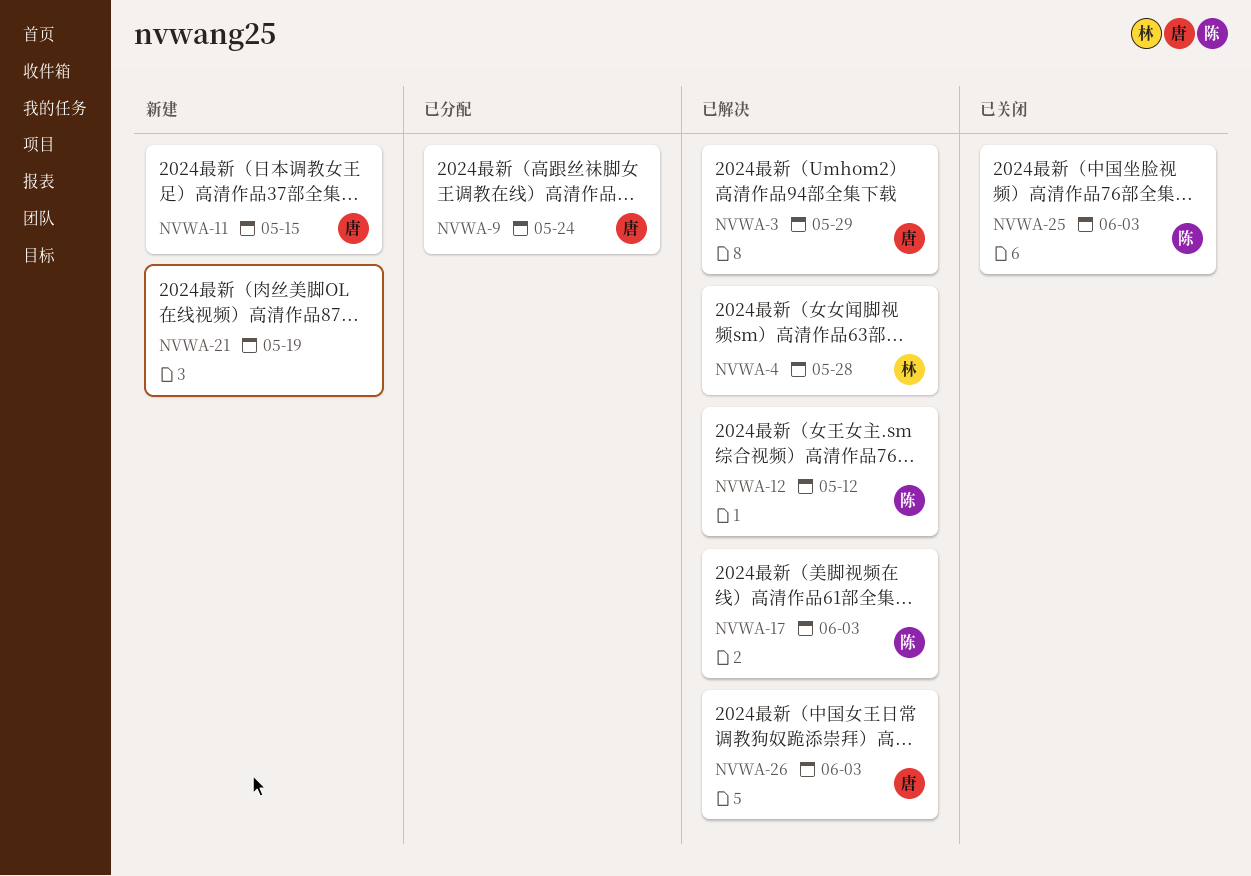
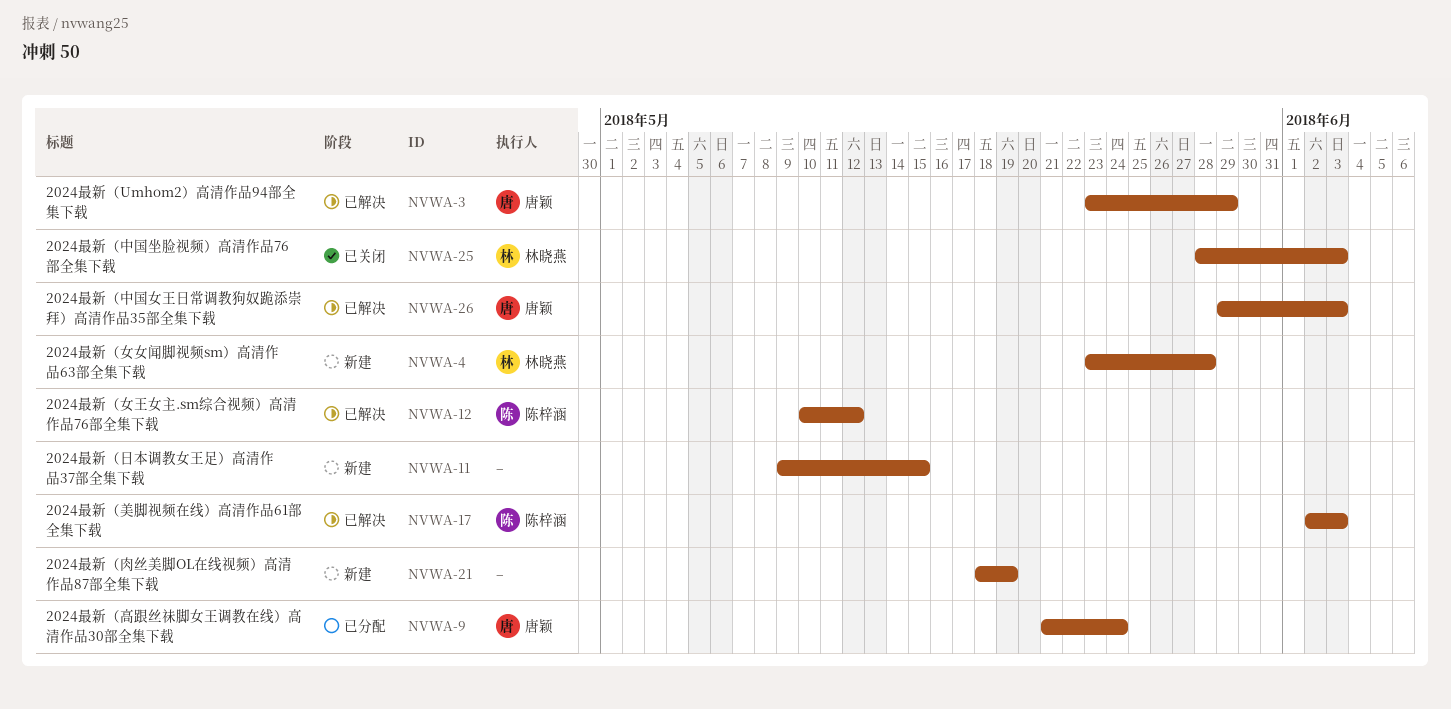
NVWA-4, status: 已解决 -> 新建
NVWA-11, owner: 唐颖 -> none
NVWA-25, owner: 陈梓涵 -> 林晓燕

